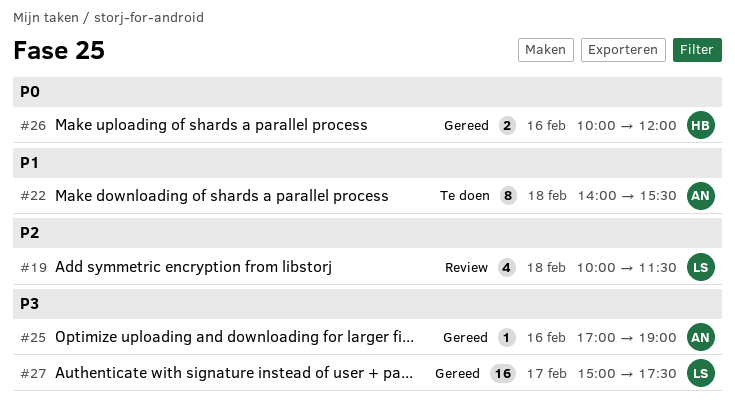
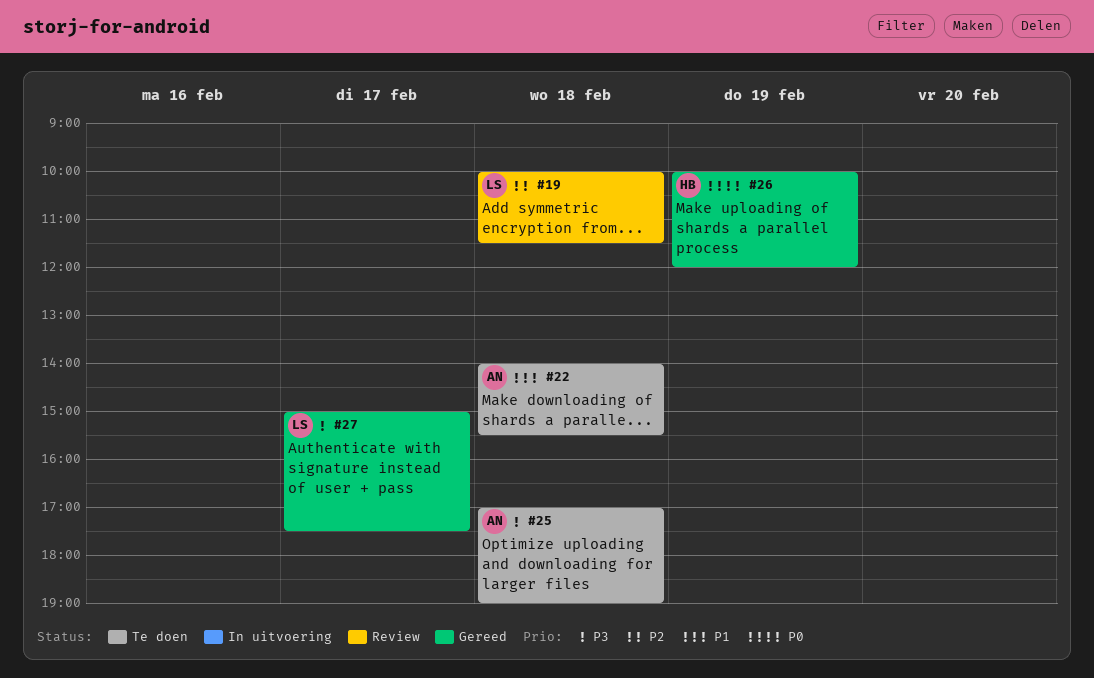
#25, status: Gereed -> Te doen
#25, day: Feb 16 -> Feb 18
#26, day: Feb 16 -> Feb 19

